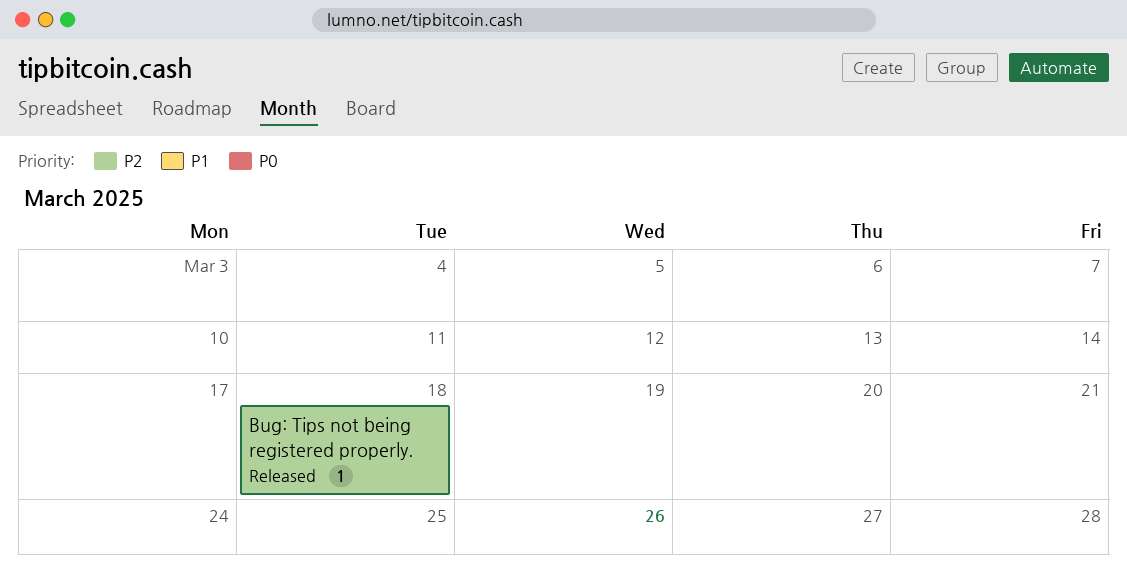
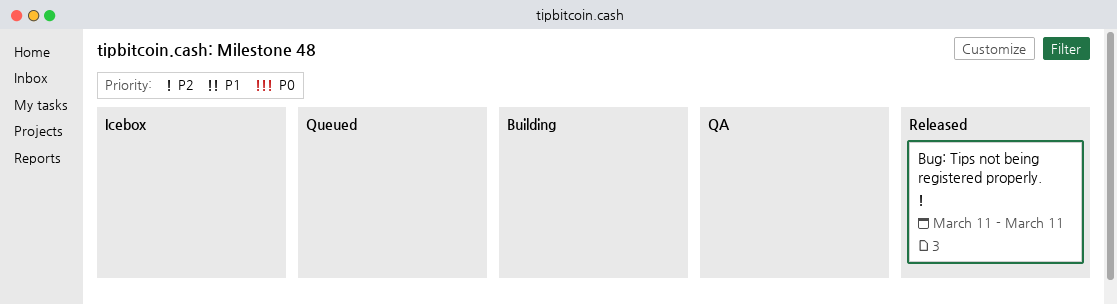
Bug: Tips not being registered properly., due: Mar 18 -> Mar 11

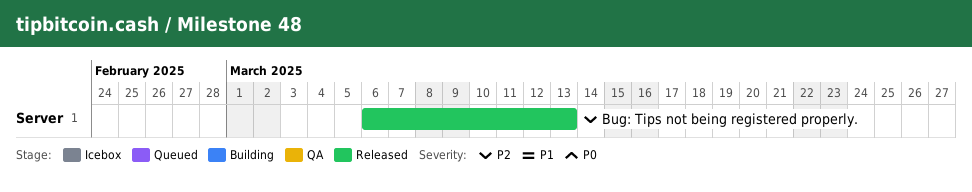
Bug: Tips not being registered properly., start: Mar 11 -> Mar 6
Bug: Tips not being registered properly., due: Mar 11 -> Mar 13

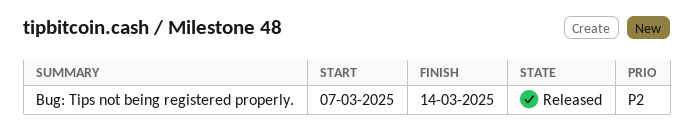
Bug: Tips not being registered properly., start: Mar 6 -> Mar 7
Bug: Tips not being registered properly., due: Mar 13 -> Mar 14

